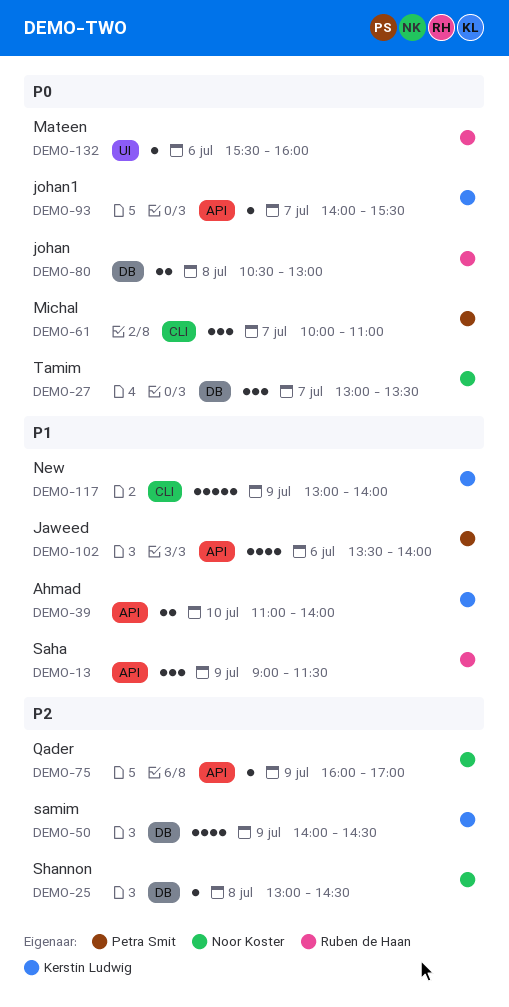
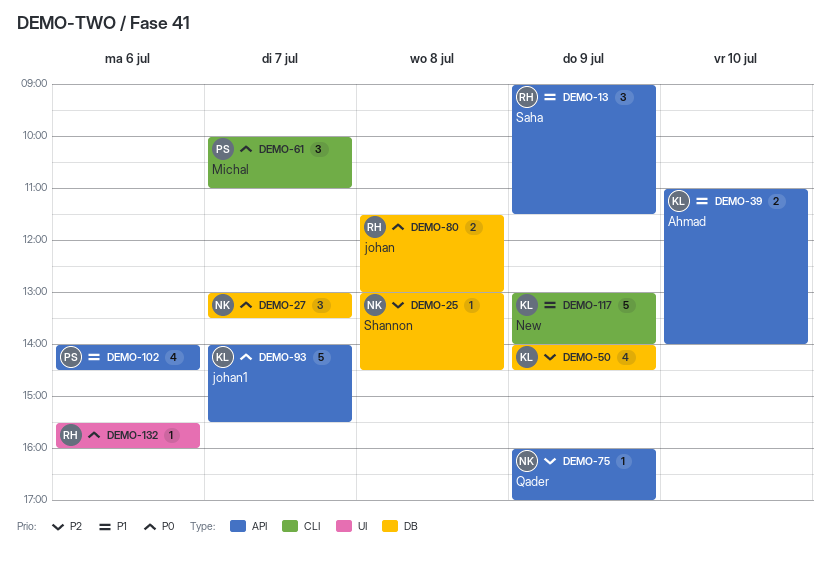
DEMO-80, begins: 10:30 -> 11:30
DEMO-93, estimate: 1 -> 5
DEMO-102, begins: 13:30 -> 14:00
DEMO-102, ends: 14:00 -> 14:30

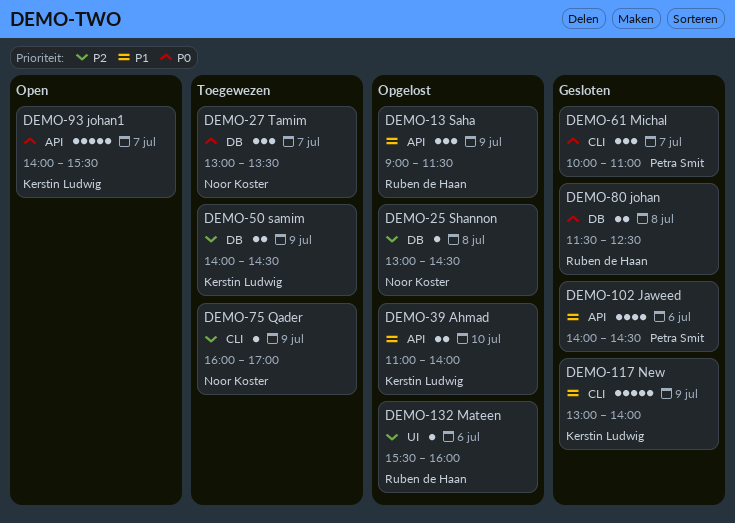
DEMO-50, estimate: 4 -> 2
DEMO-75, label: API -> CLI
DEMO-80, ends: 13:00 -> 12:30
DEMO-132, priority: P0 -> P2

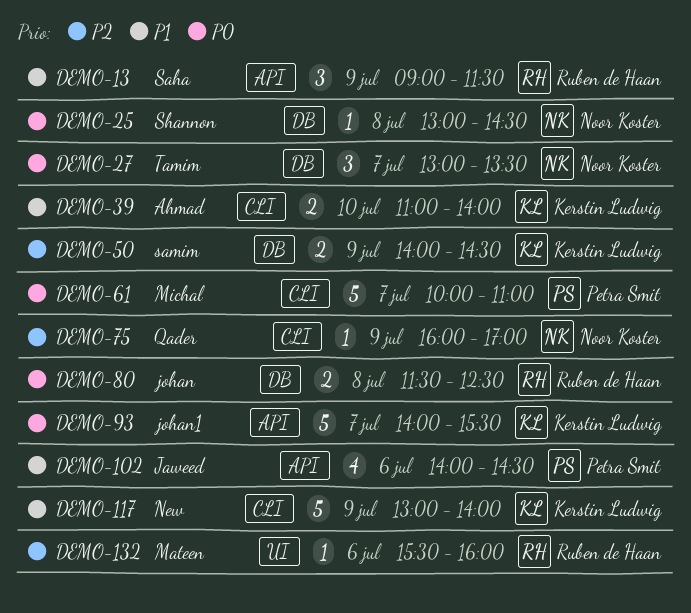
DEMO-25, priority: P2 -> P0
DEMO-39, label: API -> CLI
DEMO-61, estimate: 3 -> 5

